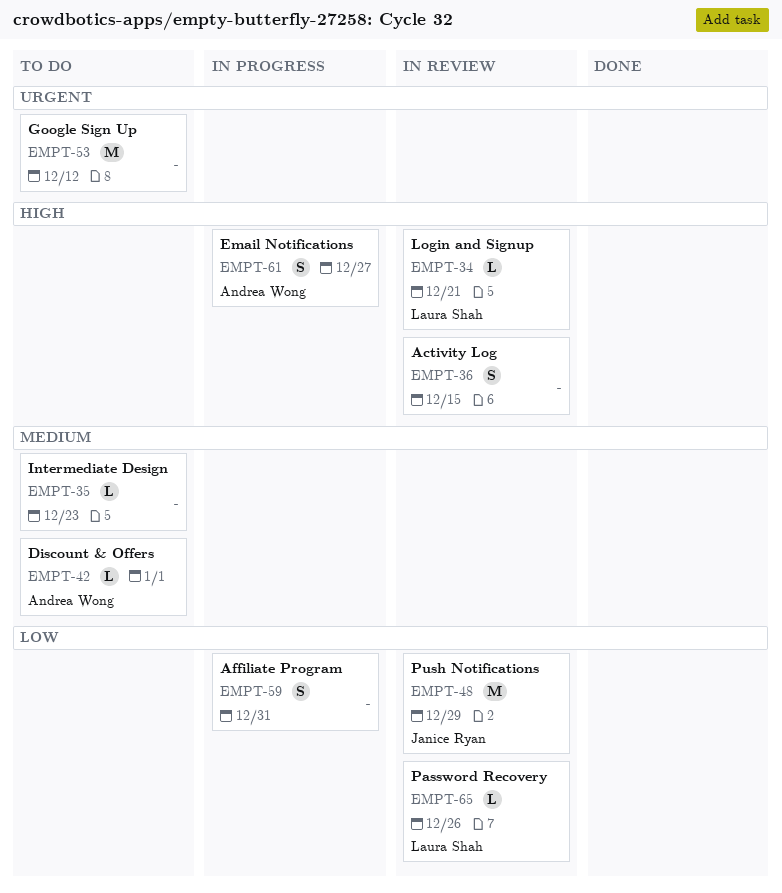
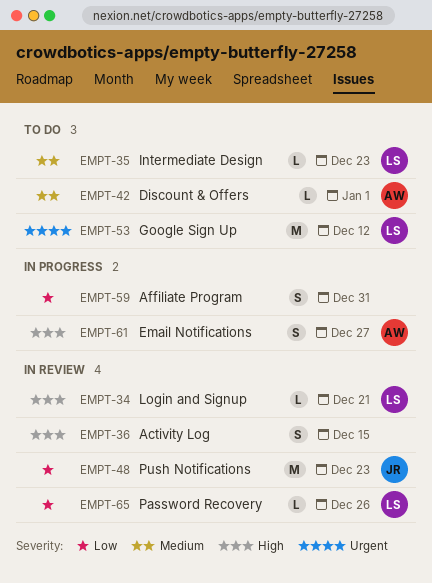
EMPT-35, owner: none -> Laura Shah
EMPT-48, due: Dec 29 -> Dec 23
EMPT-53, owner: none -> Laura Shah

